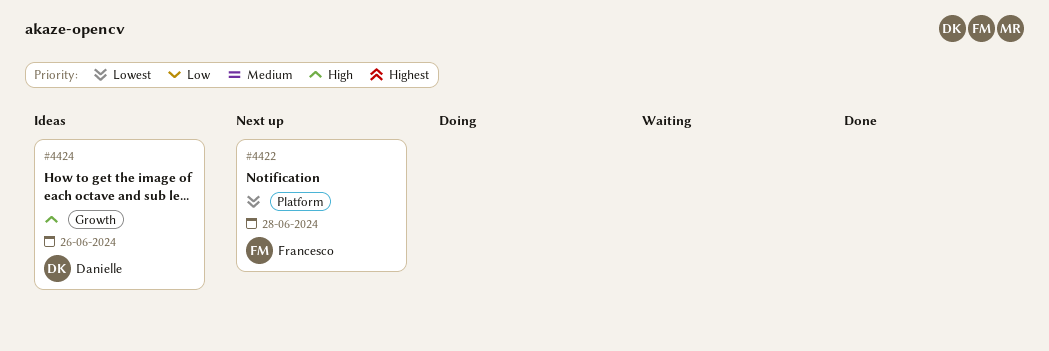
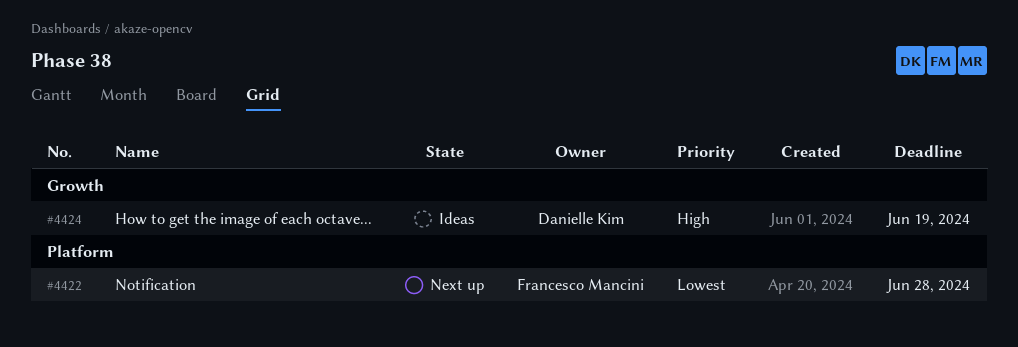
#4424, due: Jun 26 -> Jun 19

